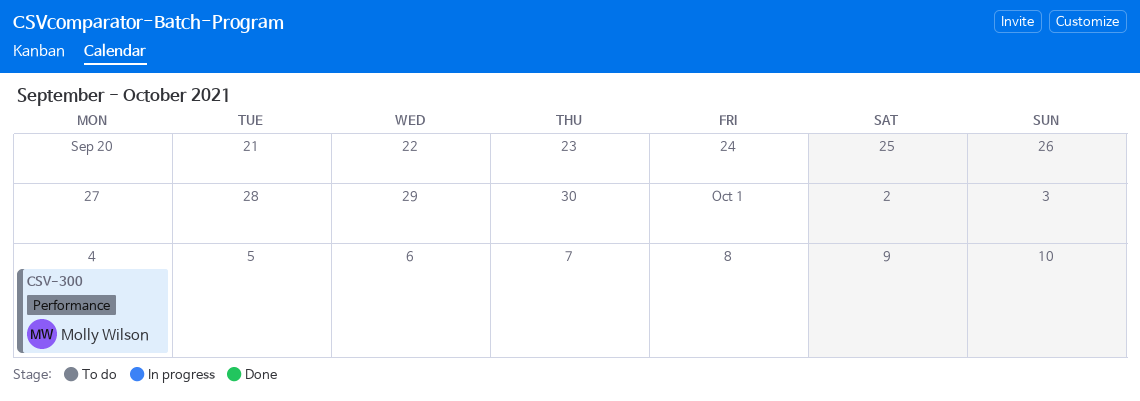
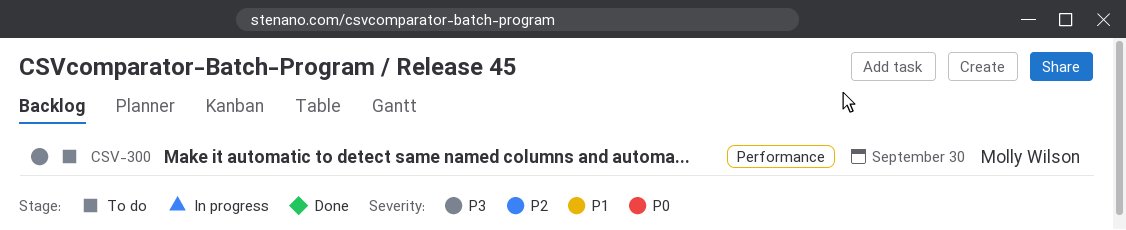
CSV-300, due: Oct 4 -> Sep 30

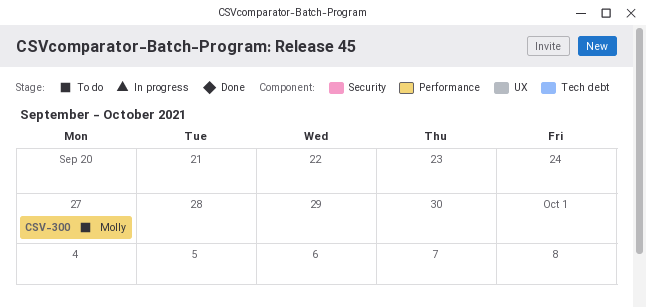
CSV-300, due: Sep 30 -> Sep 27

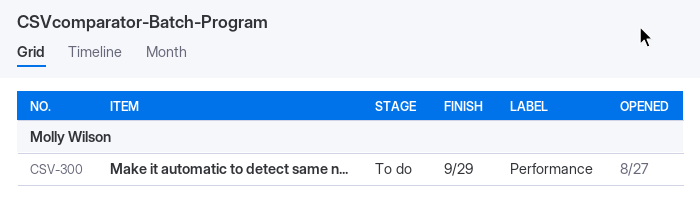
CSV-300, due: Sep 27 -> Sep 29

